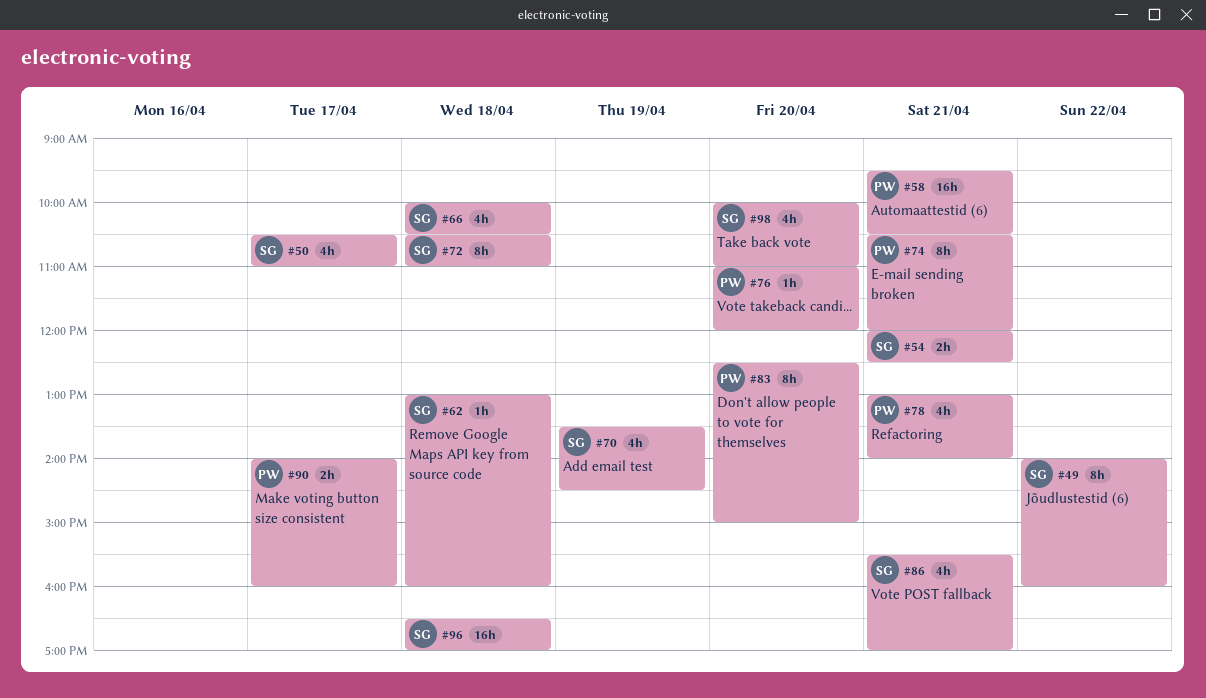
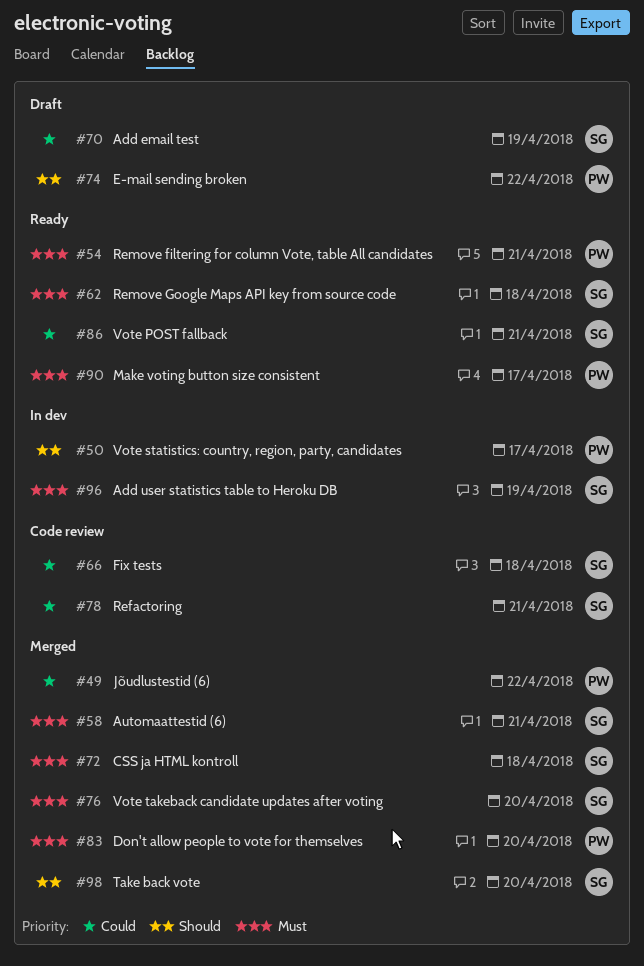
#49, owner: SG -> PW
#50, owner: SG -> PW
#54, owner: SG -> PW
#58, owner: PW -> SG
#74, day: Apr 21 -> Apr 22
#76, owner: PW -> SG
#78, owner: PW -> SG
#96, day: Apr 18 -> Apr 19

